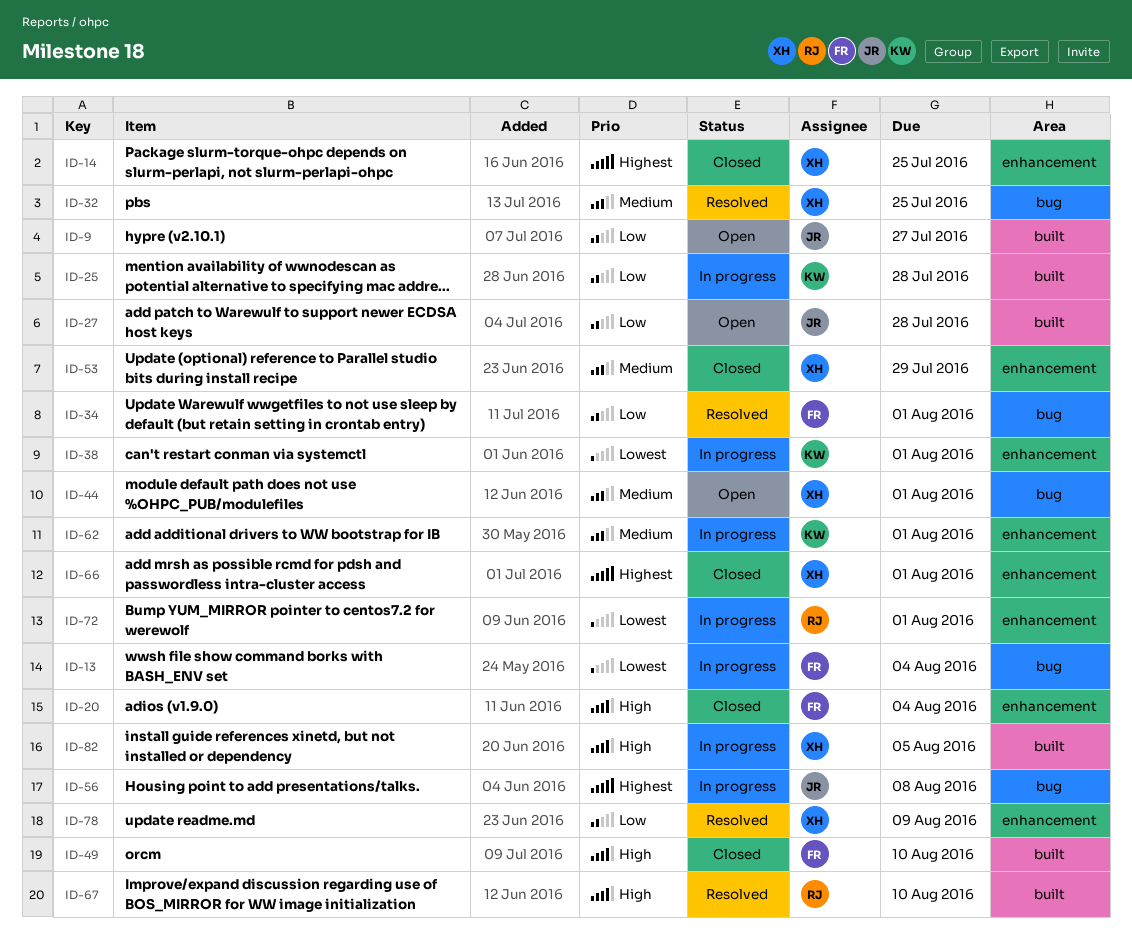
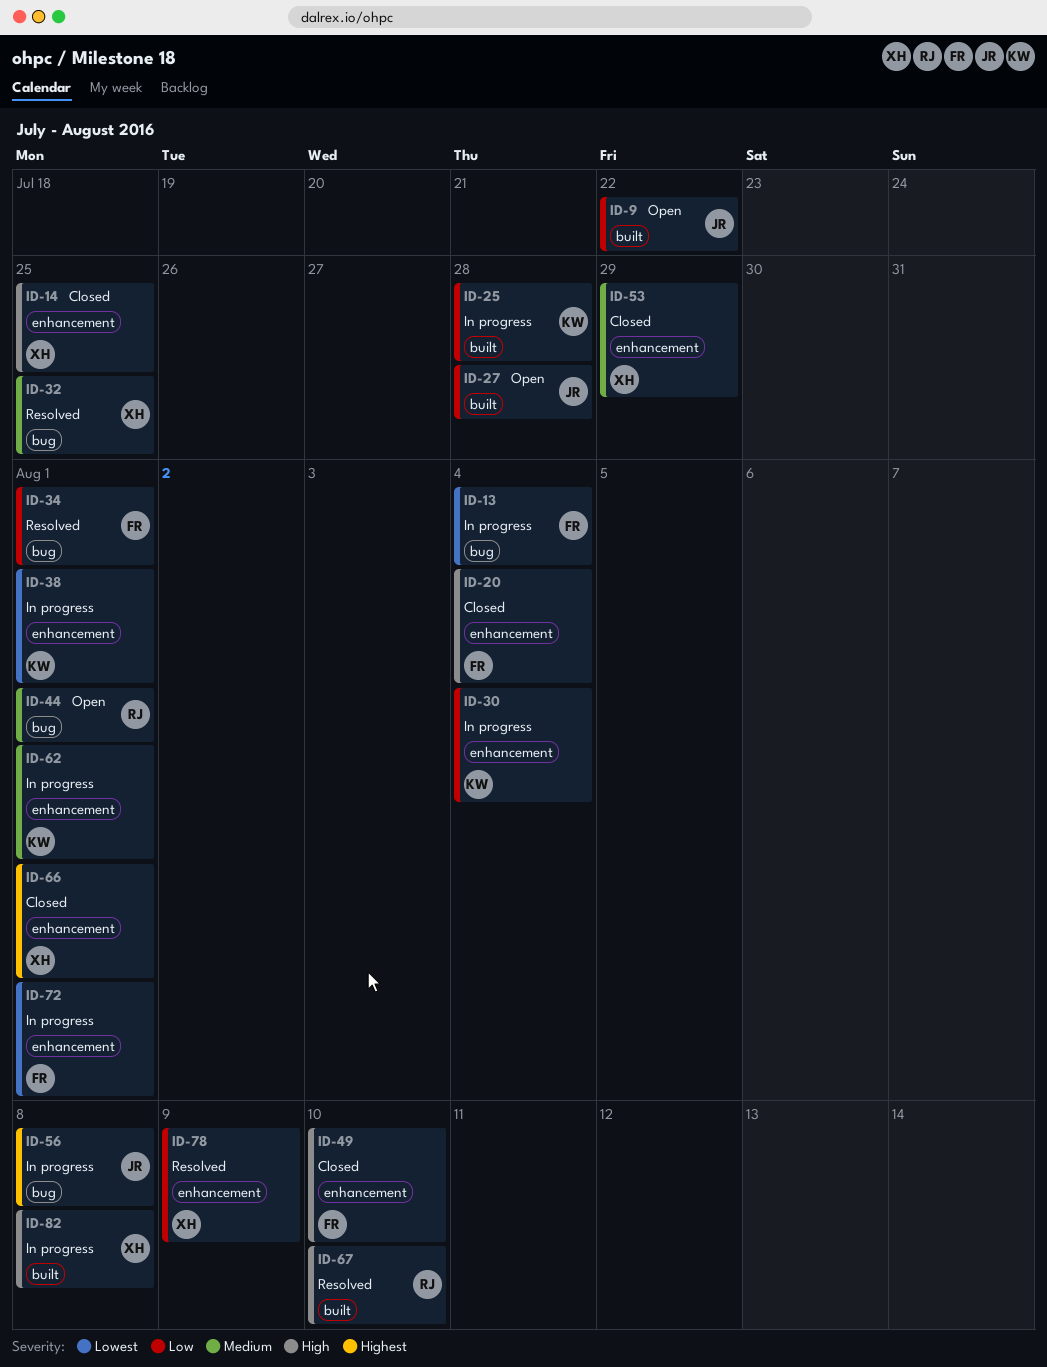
ID-9, due: Jul 27 -> Jul 22
ID-14, priority: Highest -> High
ID-30: none -> present
ID-44, owner: XH -> RJ
ID-49, label: built -> enhancement
ID-72, owner: RJ -> FR
ID-82, due: Aug 5 -> Aug 8

